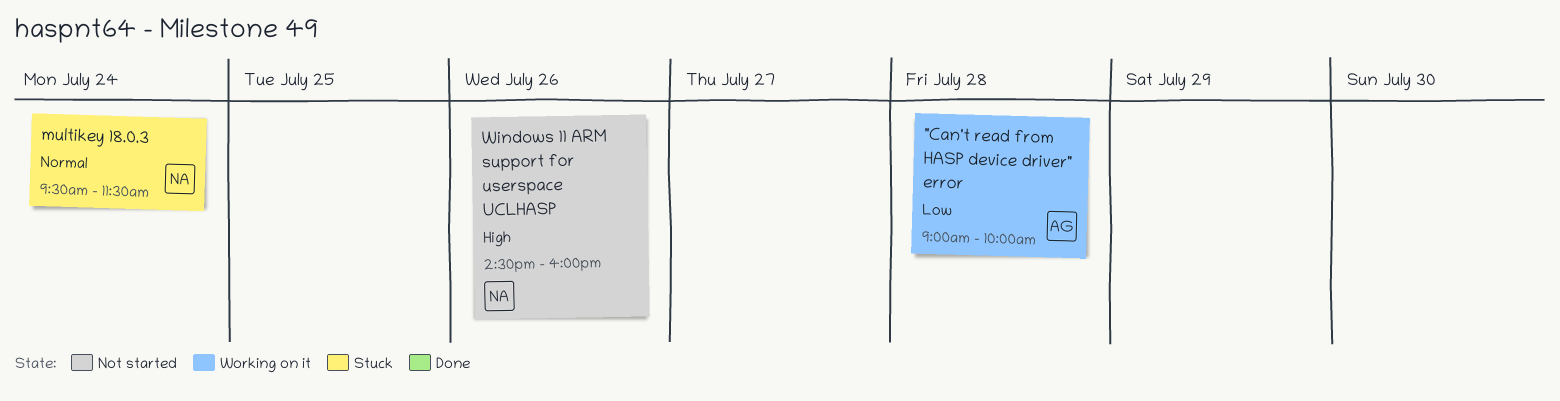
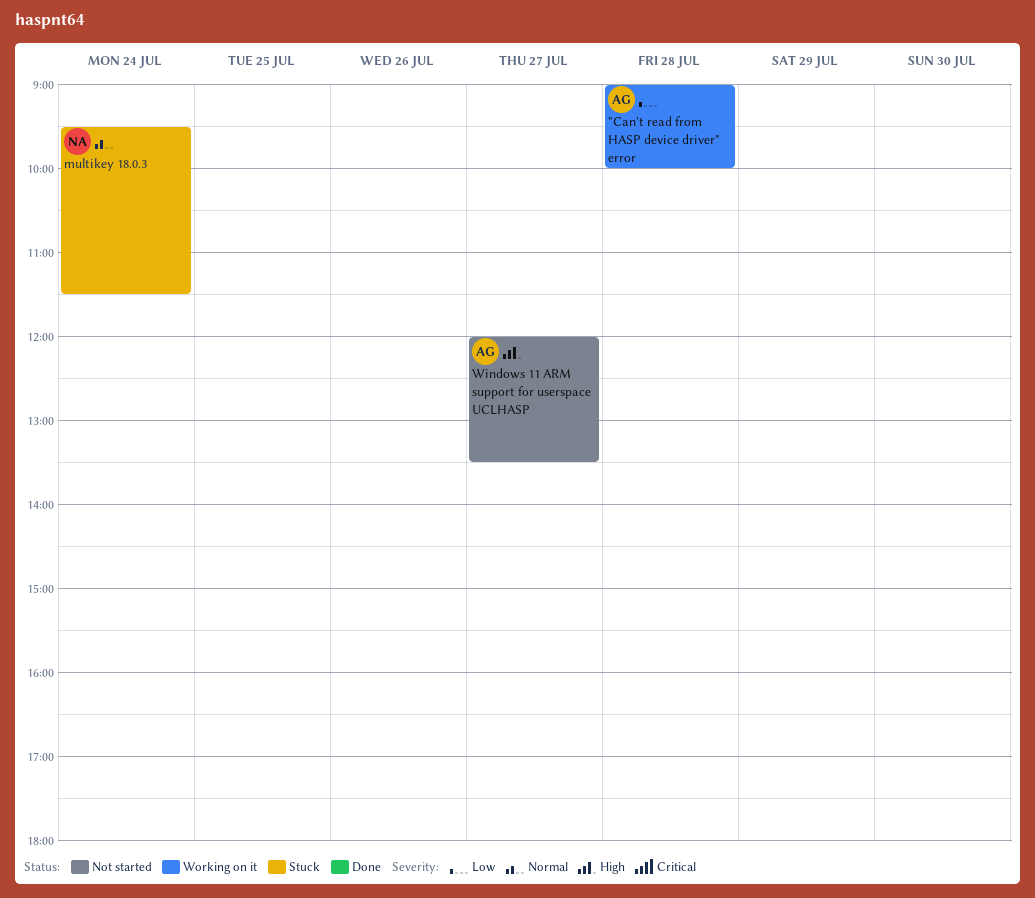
Windows 11 ARM support for userspace UCLHASP, owner: NA -> AG
Windows 11 ARM support for userspace UCLHASP, day: Jul 26 -> Jul 27
Windows 11 ARM support for userspace UCLHASP, begins: 14:30 -> 12:00
Windows 11 ARM support for userspace UCLHASP, ends: 16:00 -> 13:30

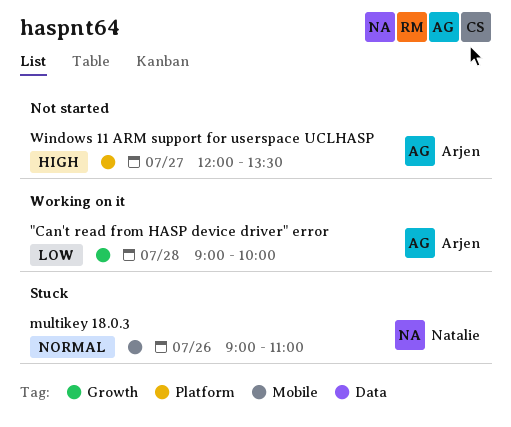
multikey 18.0.3, day: Jul 24 -> Jul 26
multikey 18.0.3, begins: 09:30 -> 09:00
multikey 18.0.3, ends: 11:30 -> 11:00

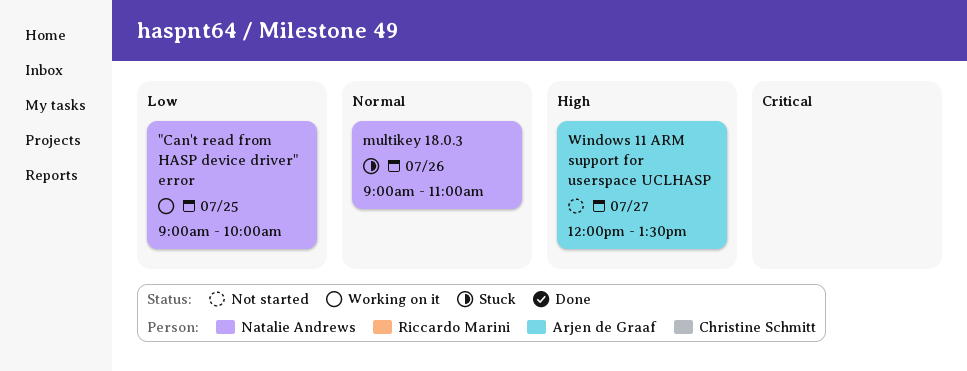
"Can't read from HASP device driver" error, owner: Arjen de Graaf -> Natalie Andrews
"Can't read from HASP device driver" error, day: Jul 28 -> Jul 25

